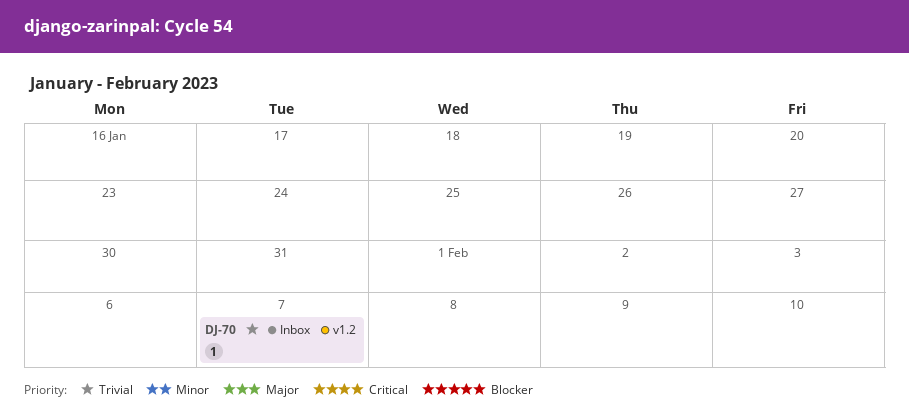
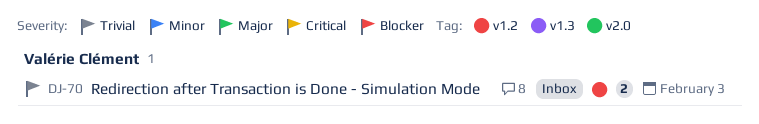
DJ-70, estimate: 1 -> 2
DJ-70, due: Feb 7 -> Feb 3

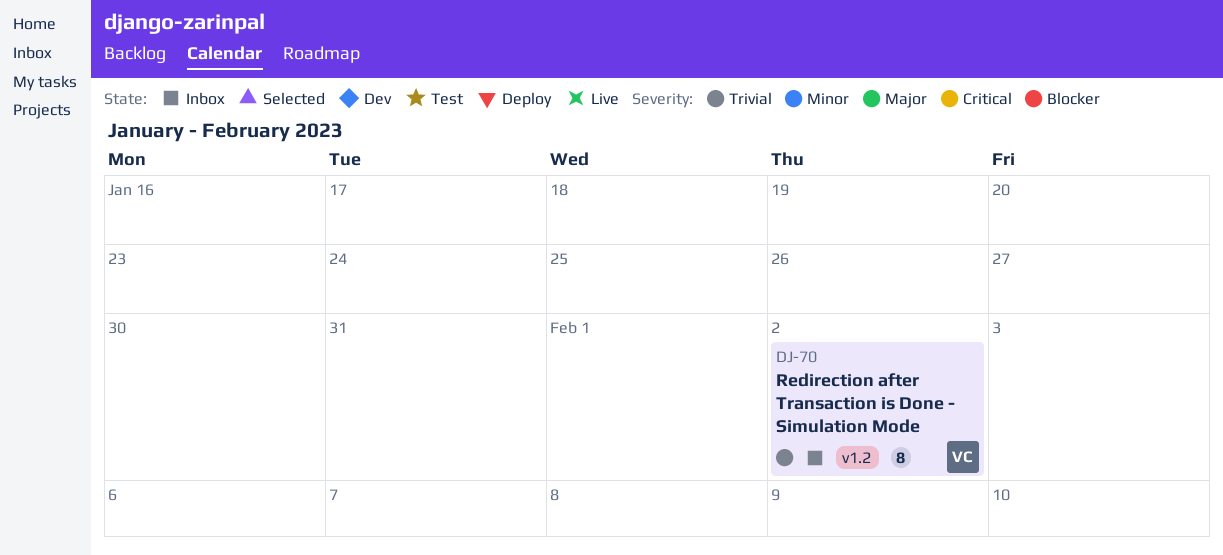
DJ-70, estimate: 2 -> 8
DJ-70, due: Feb 3 -> Feb 2

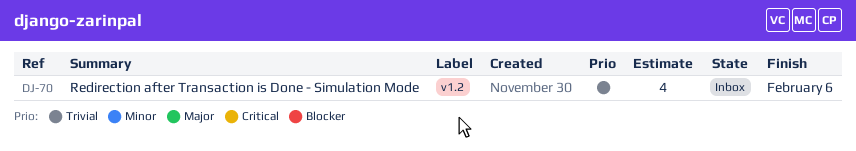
DJ-70, estimate: 8 -> 4
DJ-70, due: Feb 2 -> Feb 6

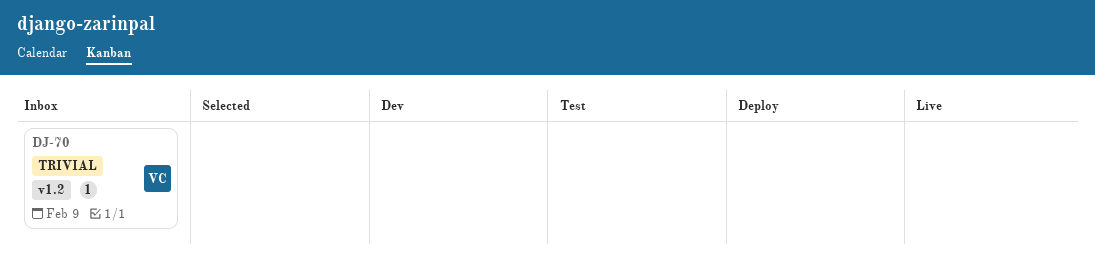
DJ-70, estimate: 4 -> 1
DJ-70, due: Feb 6 -> Feb 9

